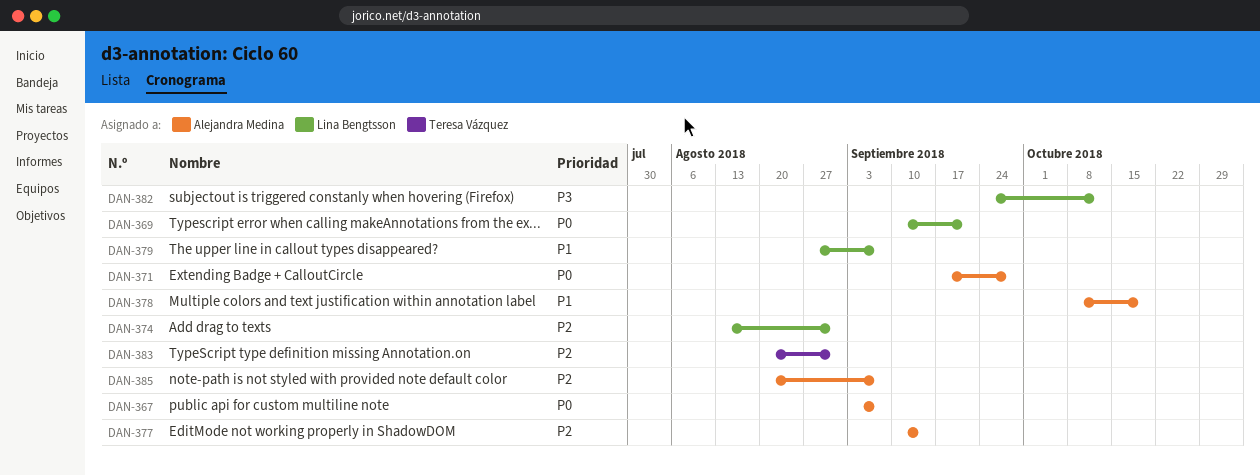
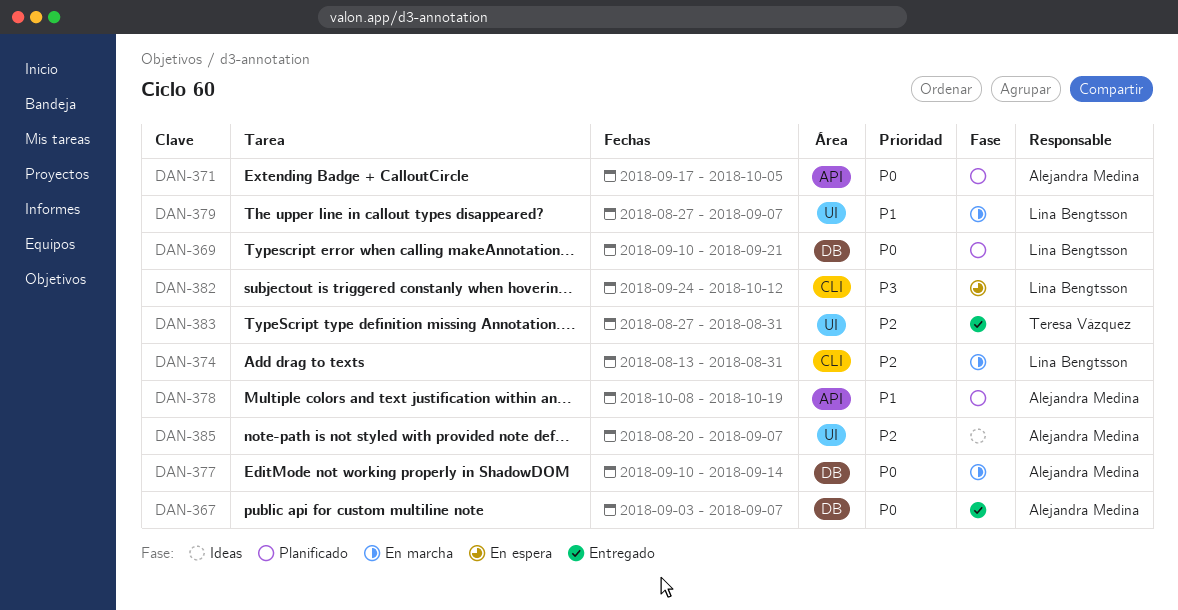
DAN-371, due: Sep 28 -> Oct 5
DAN-377, priority: P2 -> P0
DAN-383, start: Aug 20 -> Aug 27

